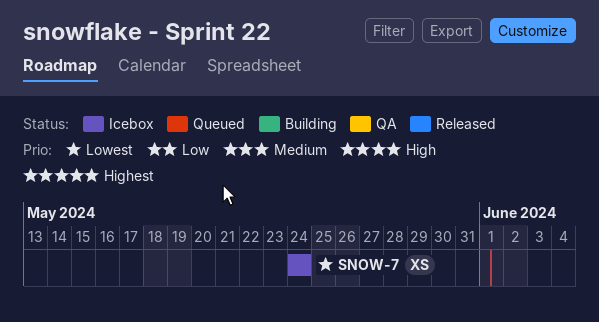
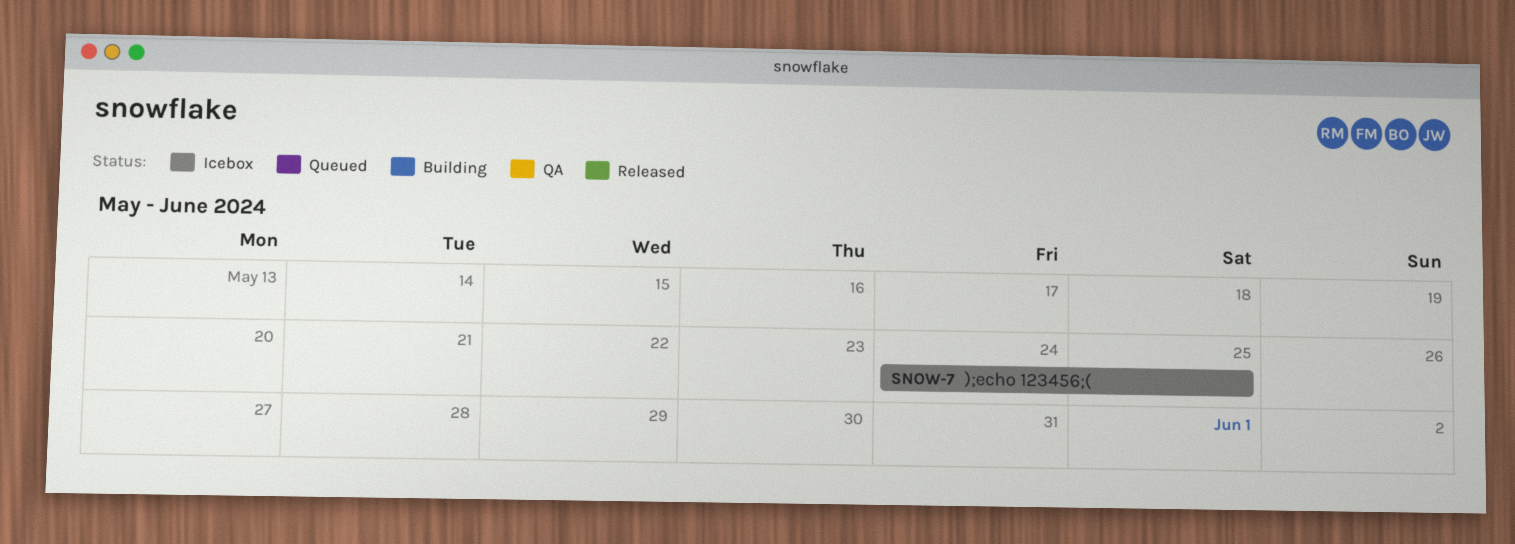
SNOW-7, due: May 24 -> May 25

